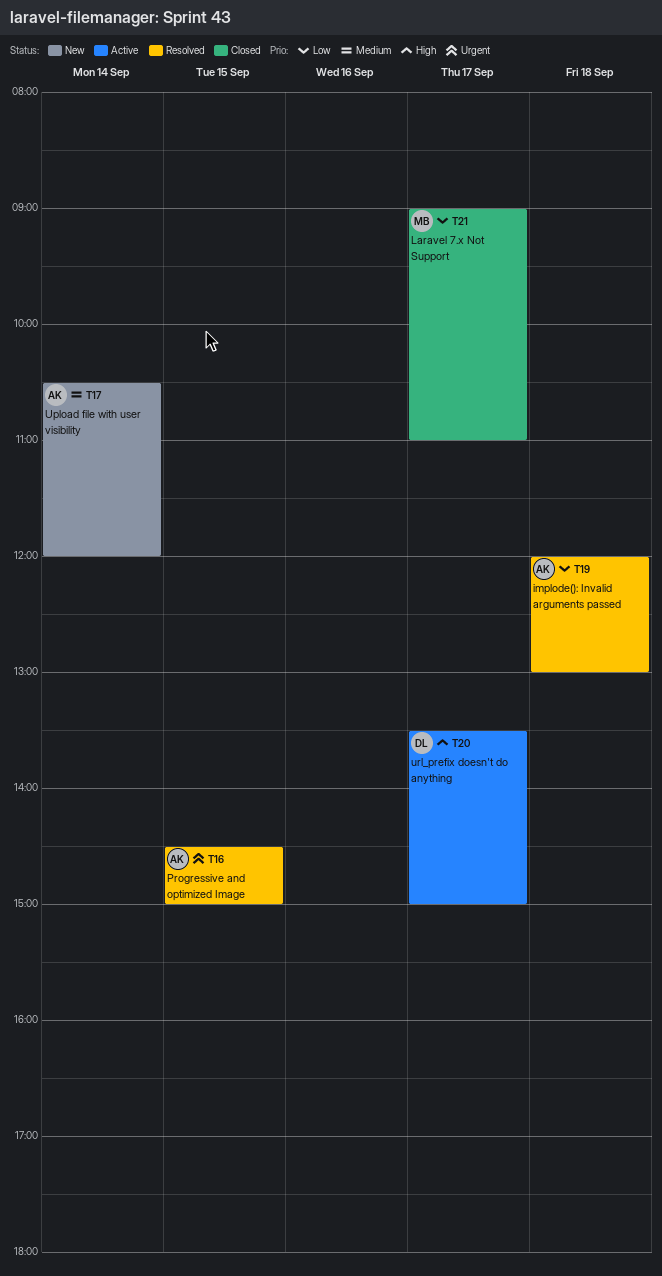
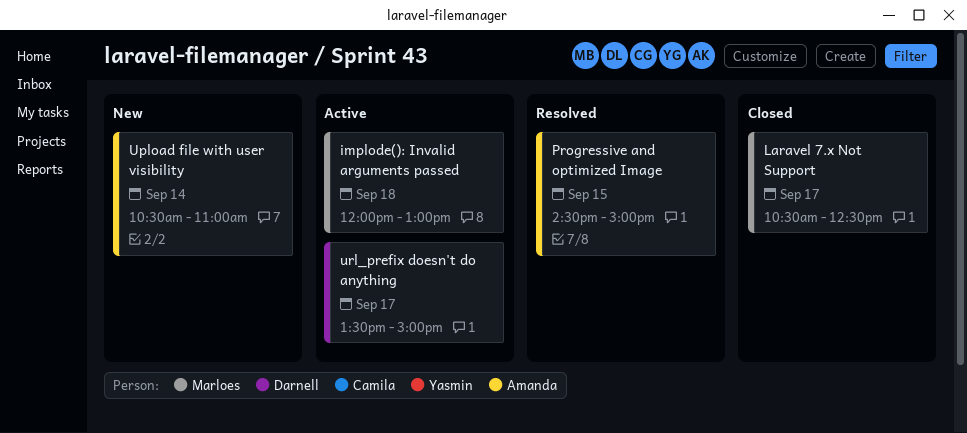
implode(): Invalid arguments passed, status: Resolved -> Active
implode(): Invalid arguments passed, owner: Amanda -> Marloes
Laravel 7.x Not Support, begins: 09:00 -> 10:30
Laravel 7.x Not Support, ends: 11:00 -> 12:30
Upload file with user visibility, ends: 12:00 -> 11:00

